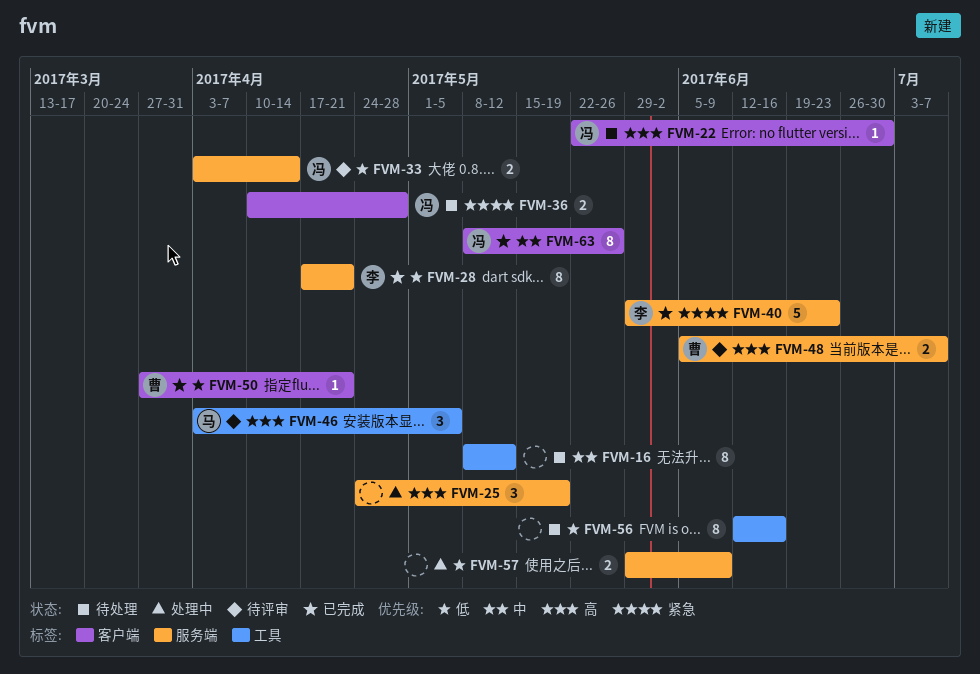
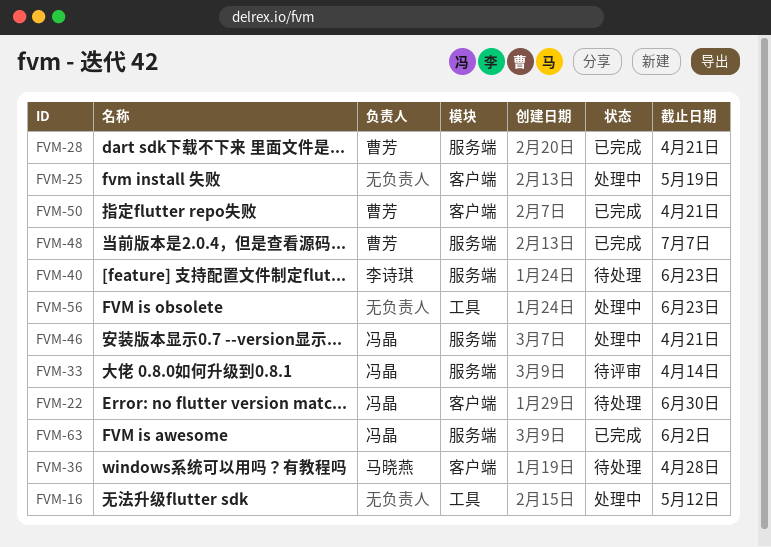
FVM-16, status: 待处理 -> 处理中
FVM-25, label: 服务端 -> 客户端
FVM-28, owner: 李诗琪 -> 曹芳
FVM-36, owner: 冯晶 -> 马晓燕
FVM-40, status: 已完成 -> 待处理
FVM-46, status: 待评审 -> 处理中
FVM-46, owner: 马晓燕 -> 冯晶
FVM-46, label: 工具 -> 服务端
FVM-46, due: May 5 -> Apr 21
FVM-48, status: 待评审 -> 已完成
FVM-56, status: 待处理 -> 处理中
FVM-56, due: Jun 16 -> Jun 23
FVM-57: present -> none
FVM-63, label: 客户端 -> 服务端
FVM-63, due: May 26 -> Jun 2

